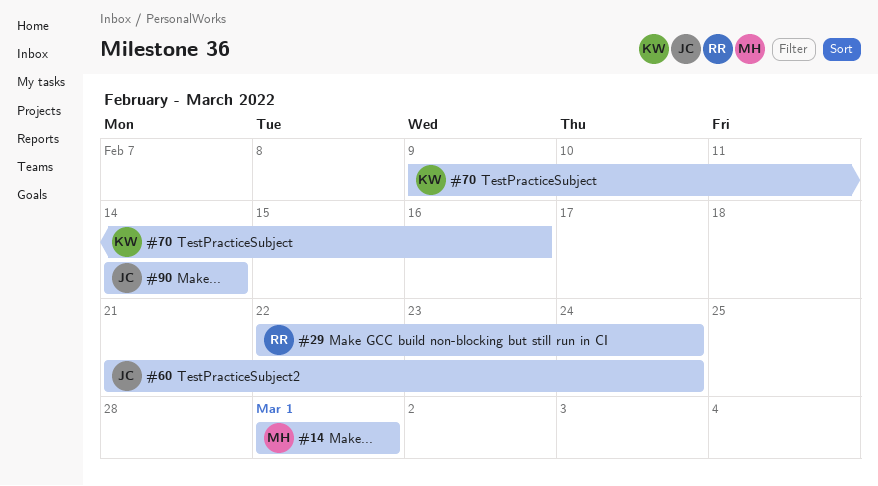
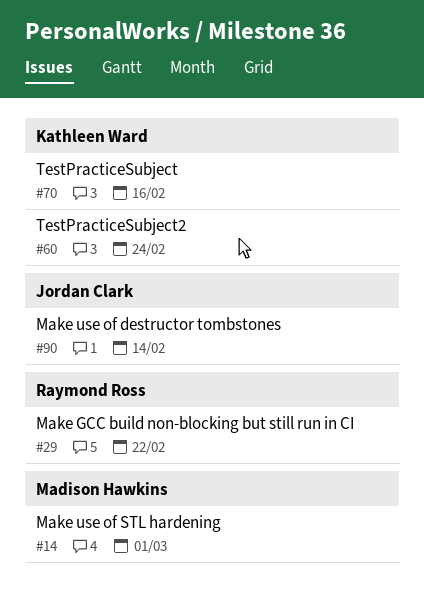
#29, due: Feb 24 -> Feb 22
#60, owner: Jordan Clark -> Kathleen Ward

